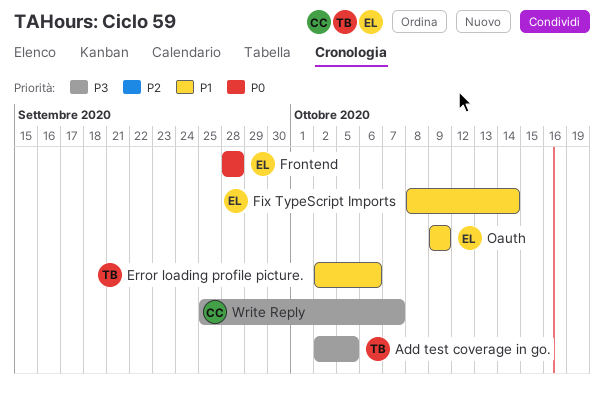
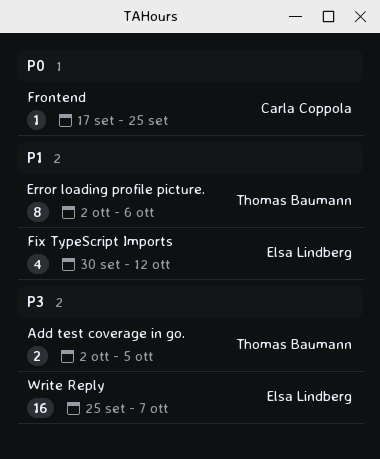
Fix TypeScript Imports, start: Oct 8 -> Sep 30
Fix TypeScript Imports, due: Oct 14 -> Oct 12
Frontend, owner: Elsa Lindberg -> Carla Coppola
Frontend, start: Sep 28 -> Sep 17
Frontend, due: Sep 28 -> Sep 25
Oauth: present -> none
Write Reply, owner: Carla Coppola -> Elsa Lindberg

